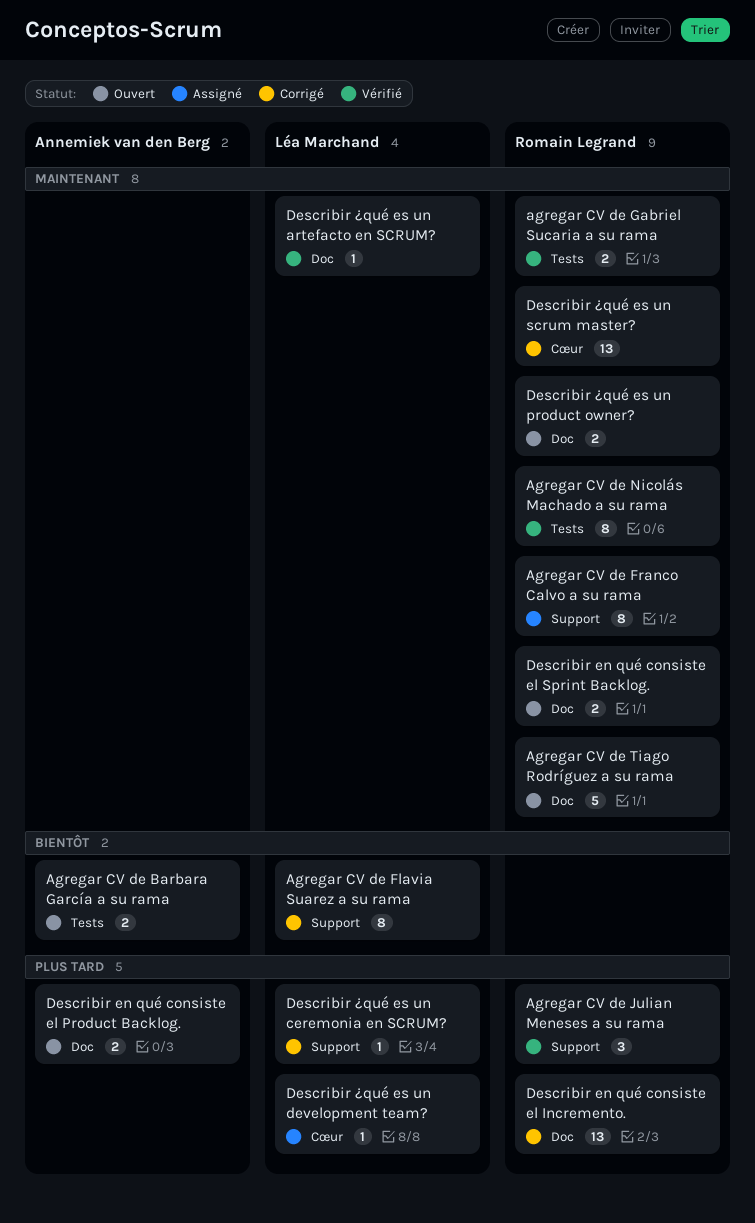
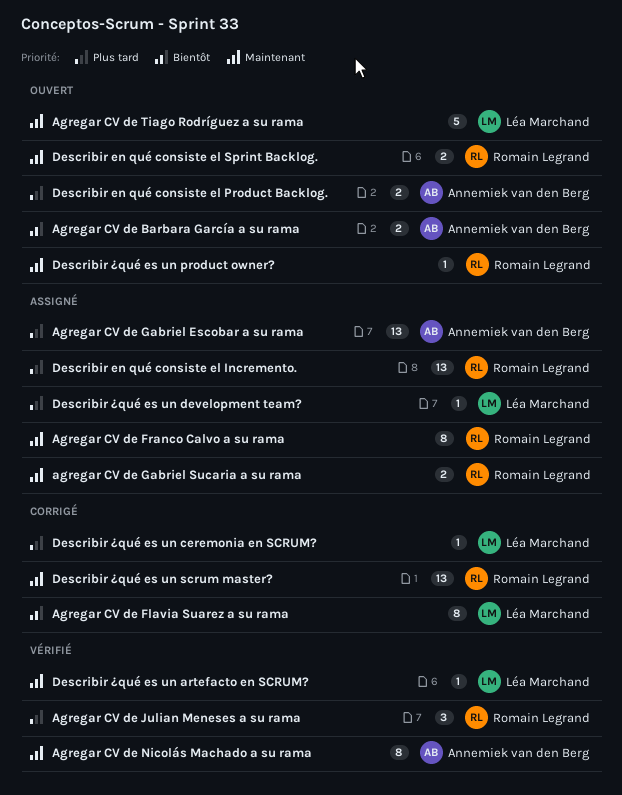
Agregar CV de Gabriel Escobar a su rama: none -> present
agregar CV de Gabriel Sucaria a su rama, status: Vérifié -> Assigné
Agregar CV de Nicolás Machado a su rama, owner: Romain Legrand -> Annemiek van den Berg
Agregar CV de Tiago Rodríguez a su rama, owner: Romain Legrand -> Léa Marchand
Describir en qué consiste el Incremento., status: Corrigé -> Assigné
Describir ¿qué es un product owner?, estimate: 2 -> 1

